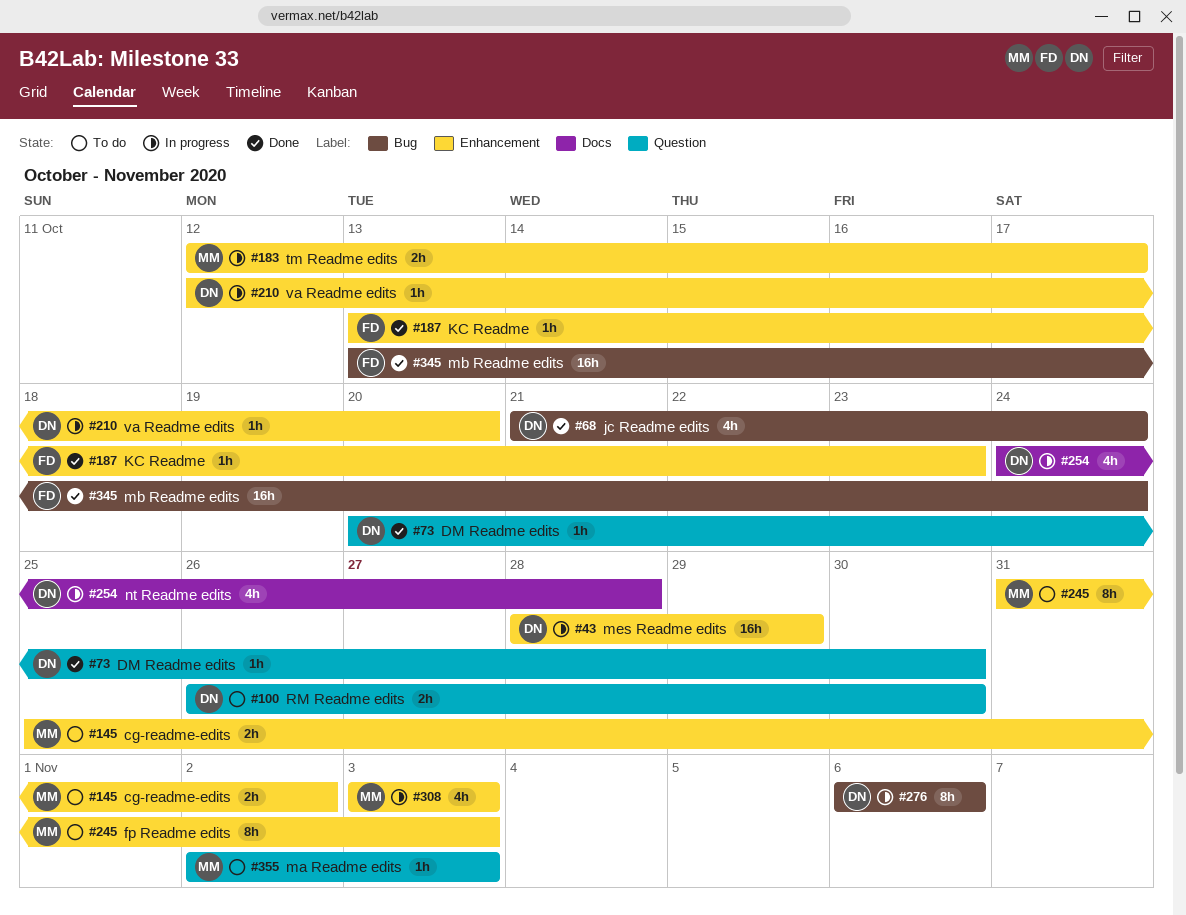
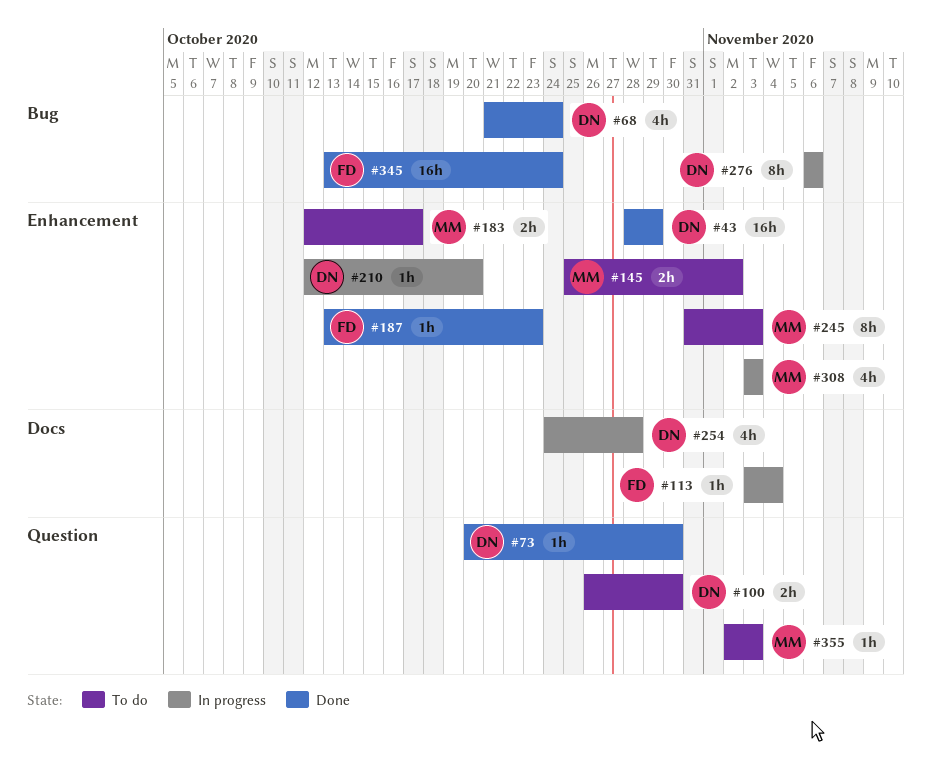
#43, status: In progress -> Done
#113: none -> present
#183, status: In progress -> To do

